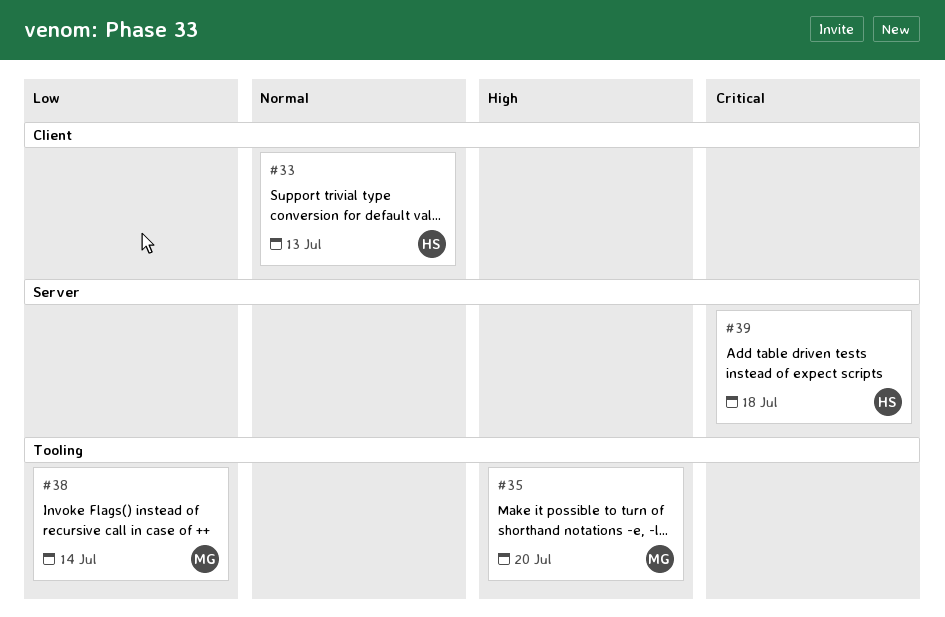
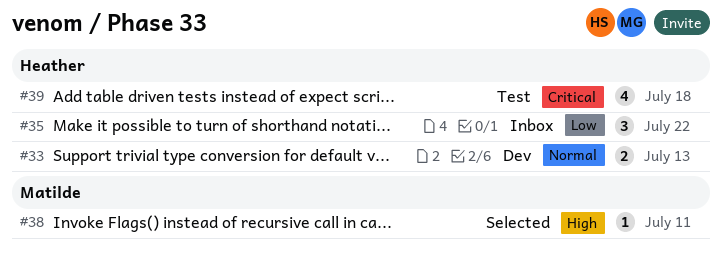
#35, owner: Matilde -> Heather
#35, priority: High -> Low
#35, due: Jul 20 -> Jul 22
#38, priority: Low -> High
#38, due: Jul 14 -> Jul 11

